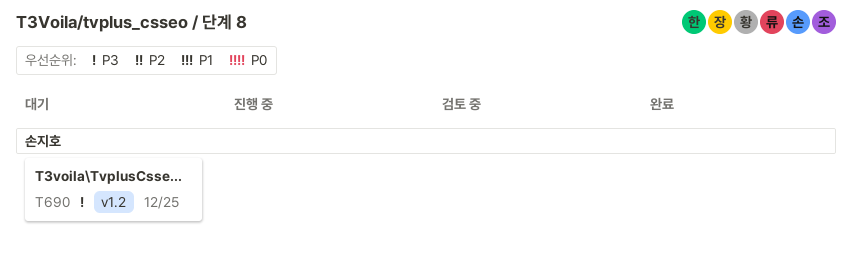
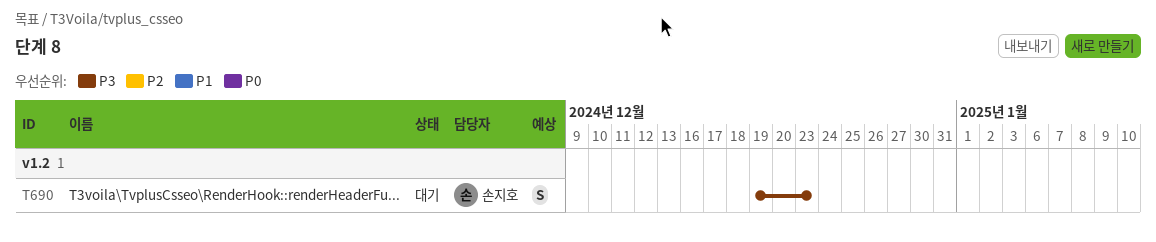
T690, due: Dec 25 -> Dec 23

